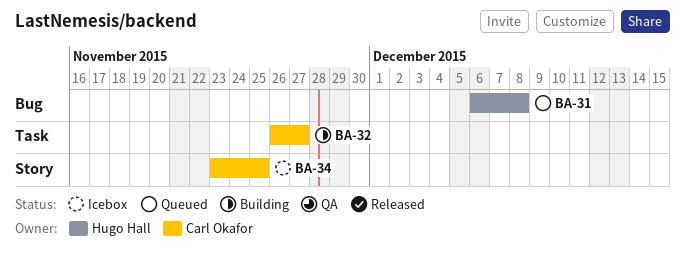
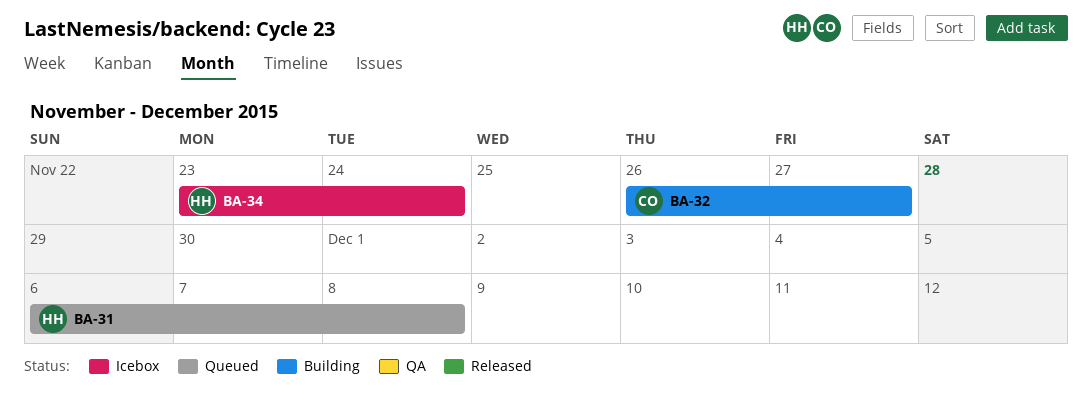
BA-34, owner: Carl Okafor -> Hugo Hall
BA-34, due: Nov 25 -> Nov 24

